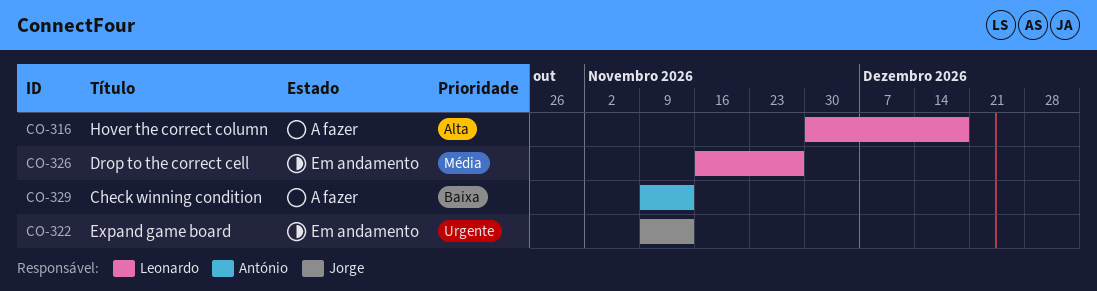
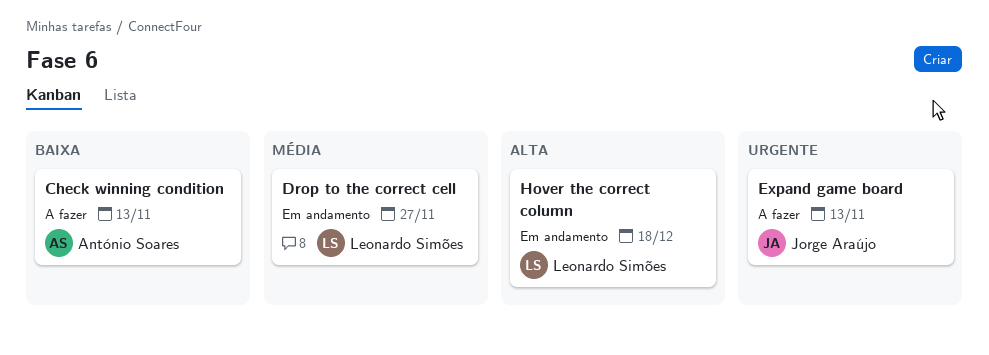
Expand game board, status: Em andamento -> A fazer
Hover the correct column, status: A fazer -> Em andamento

